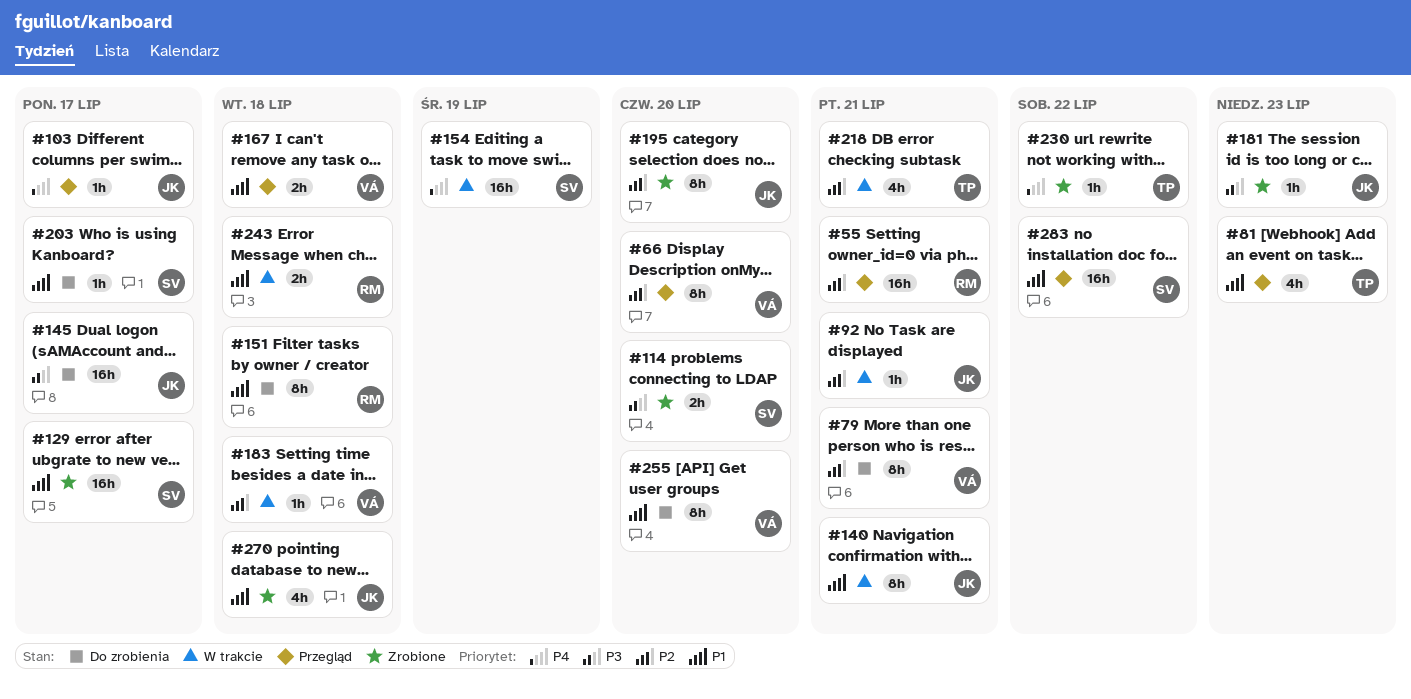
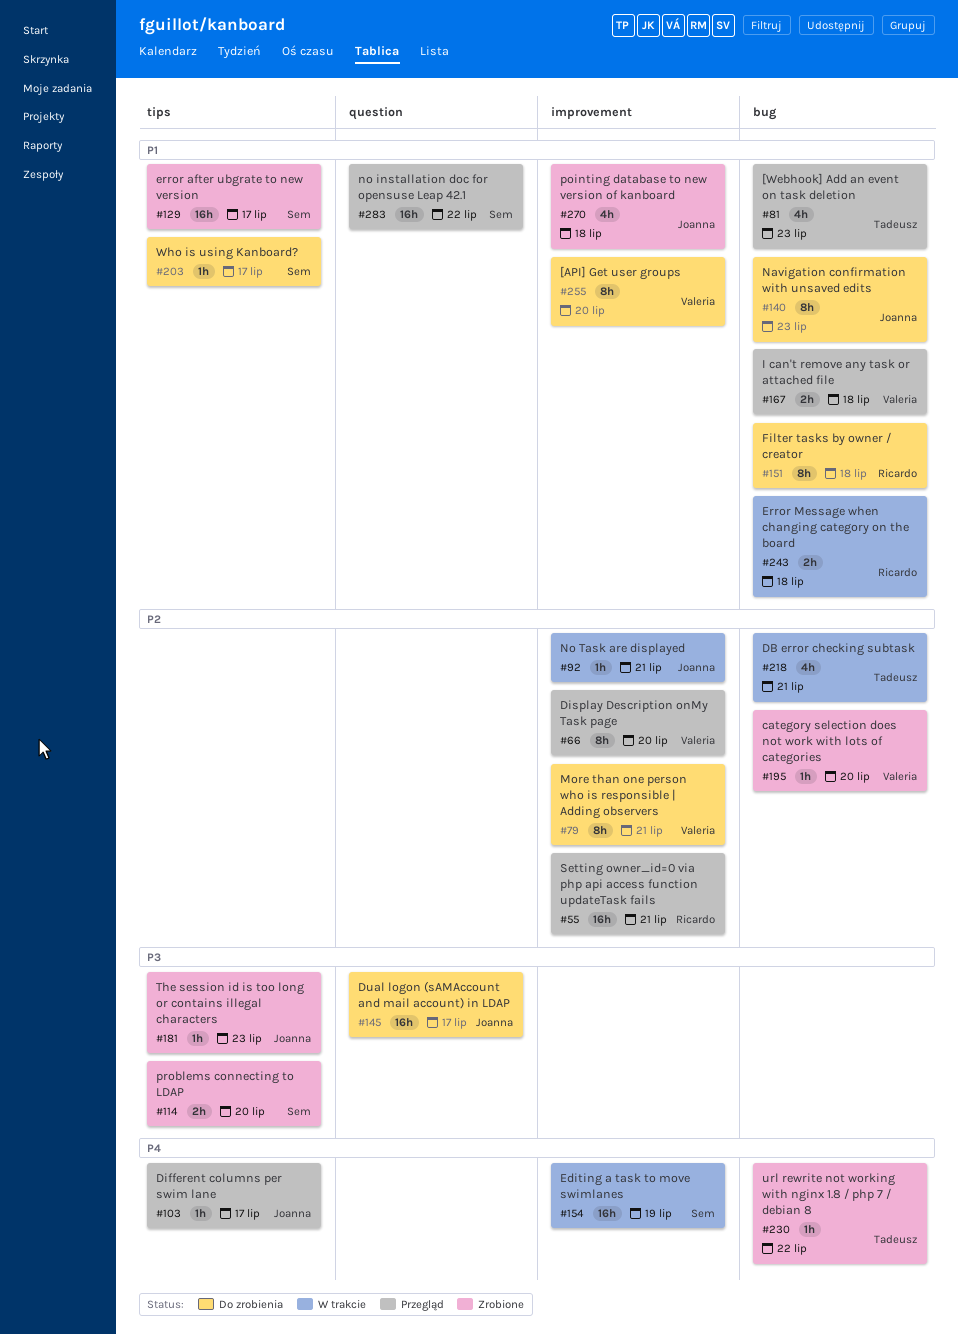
#140, status: W trakcie -> Do zrobienia
#140, due: Jul 21 -> Jul 23
#183: present -> none
#195, owner: Joanna -> Valeria
#195, estimate: 8h -> 1h

